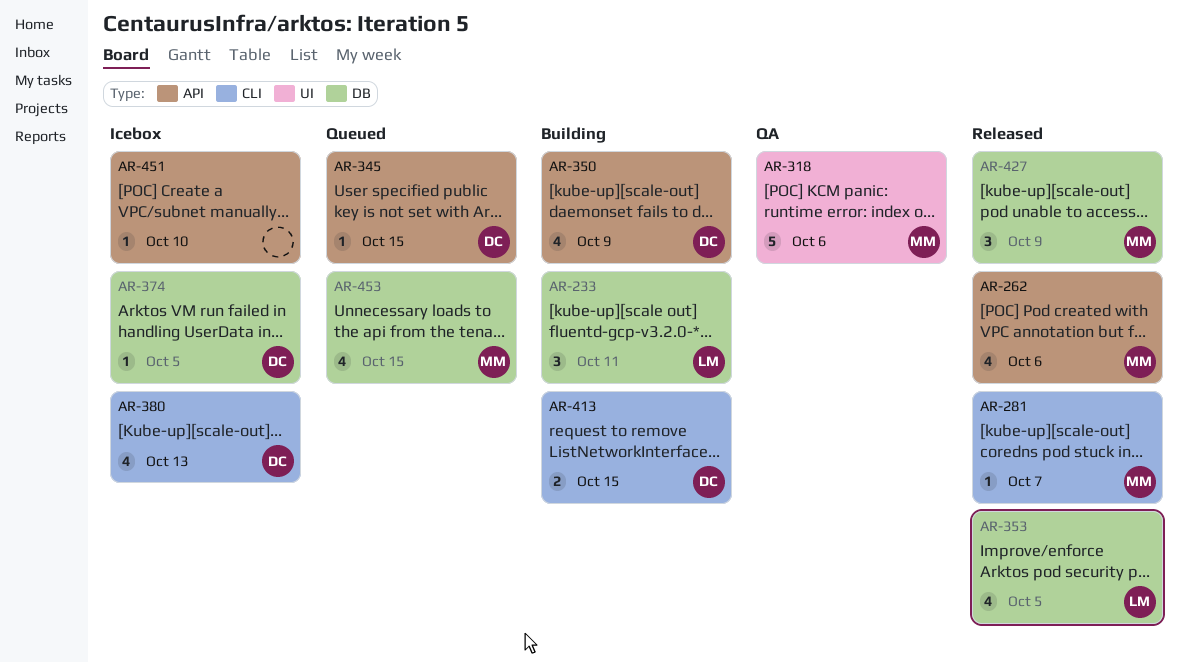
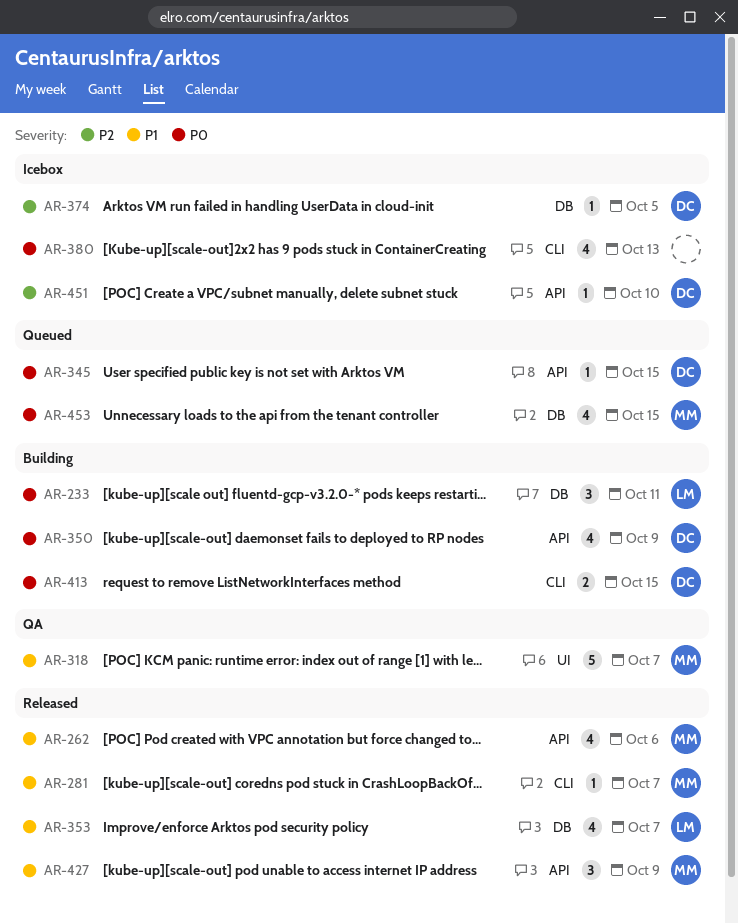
AR-318, due: Oct 6 -> Oct 7
AR-353, due: Oct 5 -> Oct 7
AR-380, owner: DC -> none
AR-427, label: DB -> API
AR-451, owner: none -> DC

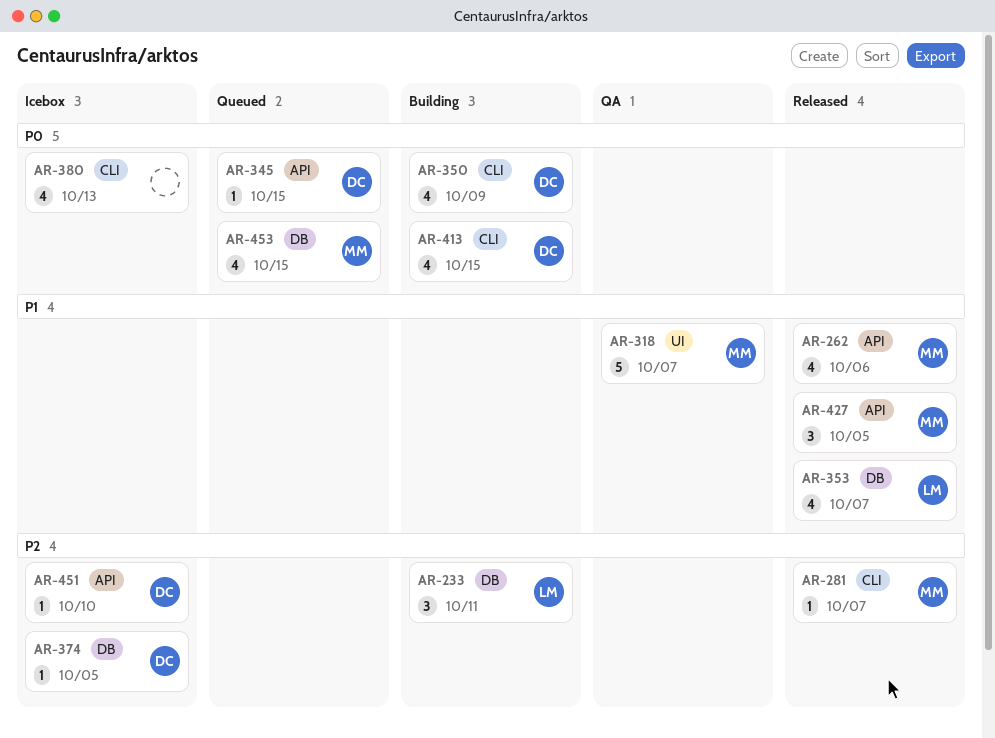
AR-233, priority: P0 -> P2
AR-281, priority: P1 -> P2
AR-350, label: API -> CLI
AR-413, estimate: 2 -> 4
AR-427, due: Oct 9 -> Oct 5

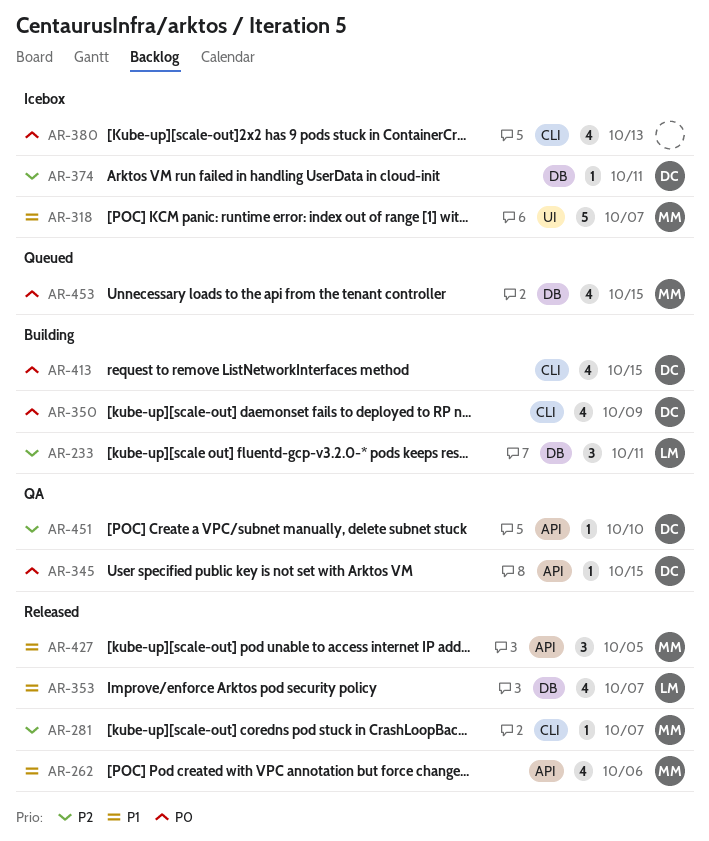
AR-318, status: QA -> Icebox
AR-345, status: Queued -> QA
AR-374, due: Oct 5 -> Oct 11
AR-451, status: Icebox -> QA

